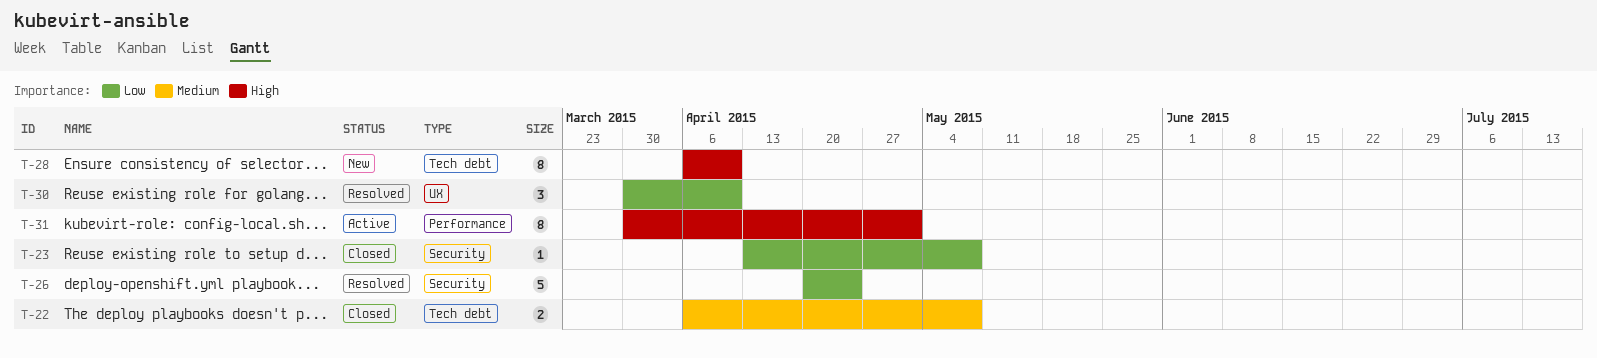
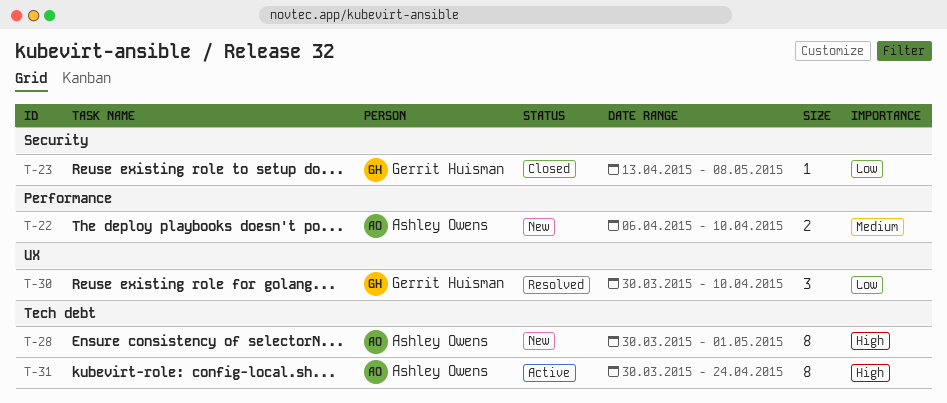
T-22, status: Closed -> New
T-22, label: Tech debt -> Performance
T-22, due: May 8 -> Apr 10
T-26: present -> none
T-28, start: Apr 6 -> Mar 30
T-28, due: Apr 10 -> May 1
T-31, label: Performance -> Tech debt
T-31, due: May 1 -> Apr 24

